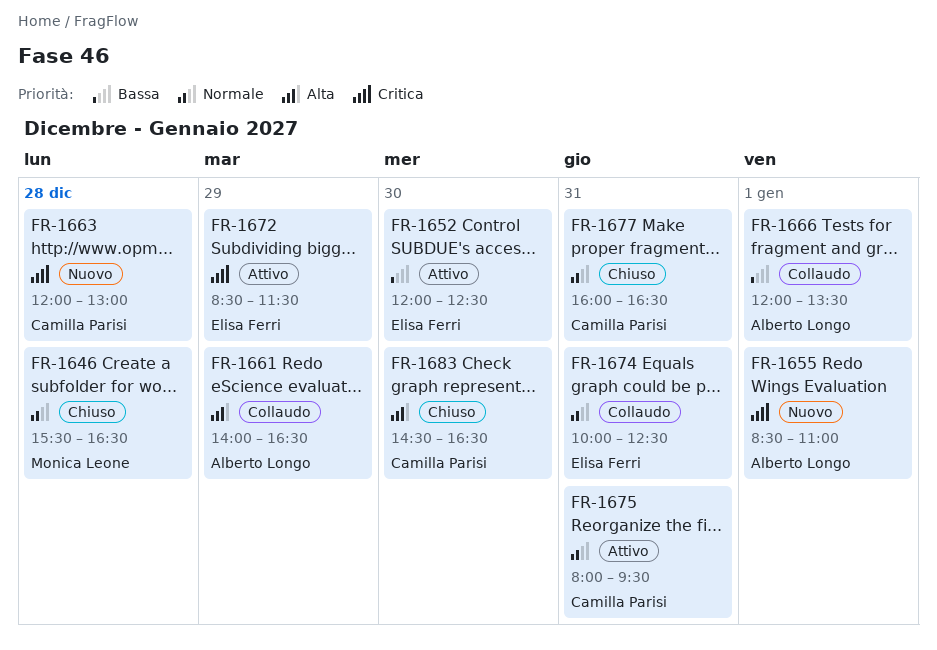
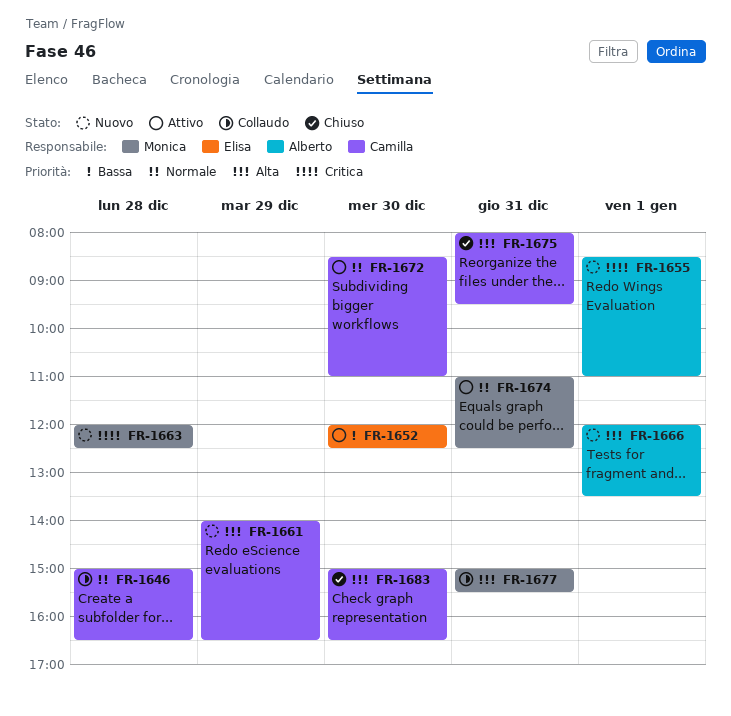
FR-1646, status: Chiuso -> Collaudo
FR-1646, owner: Monica Leone -> Camilla Parisi
FR-1646, begins: 15:30 -> 15:00
FR-1661, status: Collaudo -> Nuovo
FR-1661, owner: Alberto Longo -> Camilla Parisi
FR-1663, owner: Camilla Parisi -> Monica Leone
FR-1663, ends: 13:00 -> 12:30
FR-1666, status: Collaudo -> Nuovo
FR-1666, priority: Bassa -> Alta
FR-1672, owner: Elisa Ferri -> Camilla Parisi
FR-1672, priority: Critica -> Normale
FR-1672, day: Dec 29 -> Dec 30
FR-1672, ends: 11:30 -> 11:00
FR-1674, status: Collaudo -> Attivo
FR-1674, owner: Elisa Ferri -> Monica Leone
FR-1674, begins: 10:00 -> 11:00
FR-1675, status: Attivo -> Chiuso
FR-1675, priority: Normale -> Alta
FR-1677, status: Chiuso -> Collaudo
FR-1677, owner: Camilla Parisi -> Monica Leone
FR-1677, priority: Normale -> Alta
FR-1677, begins: 16:00 -> 15:00
FR-1677, ends: 16:30 -> 15:30
FR-1683, begins: 14:30 -> 15:00

